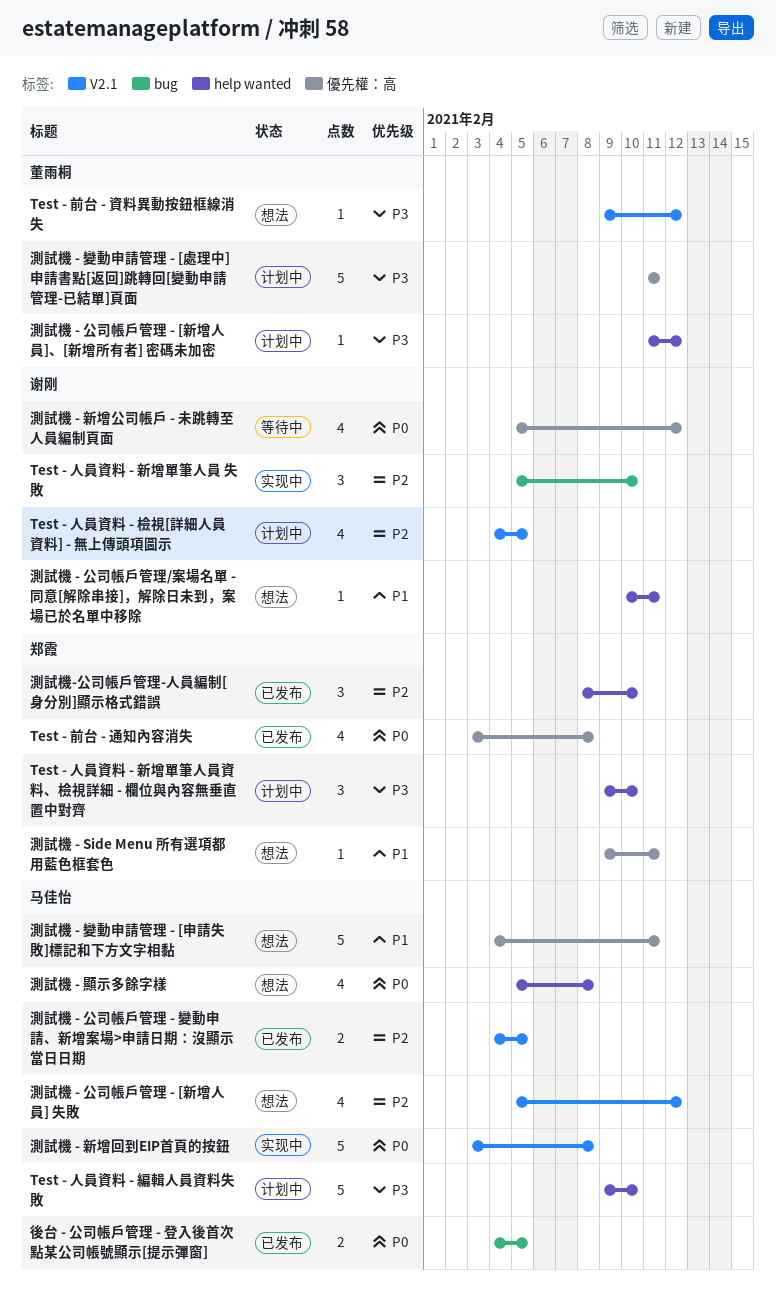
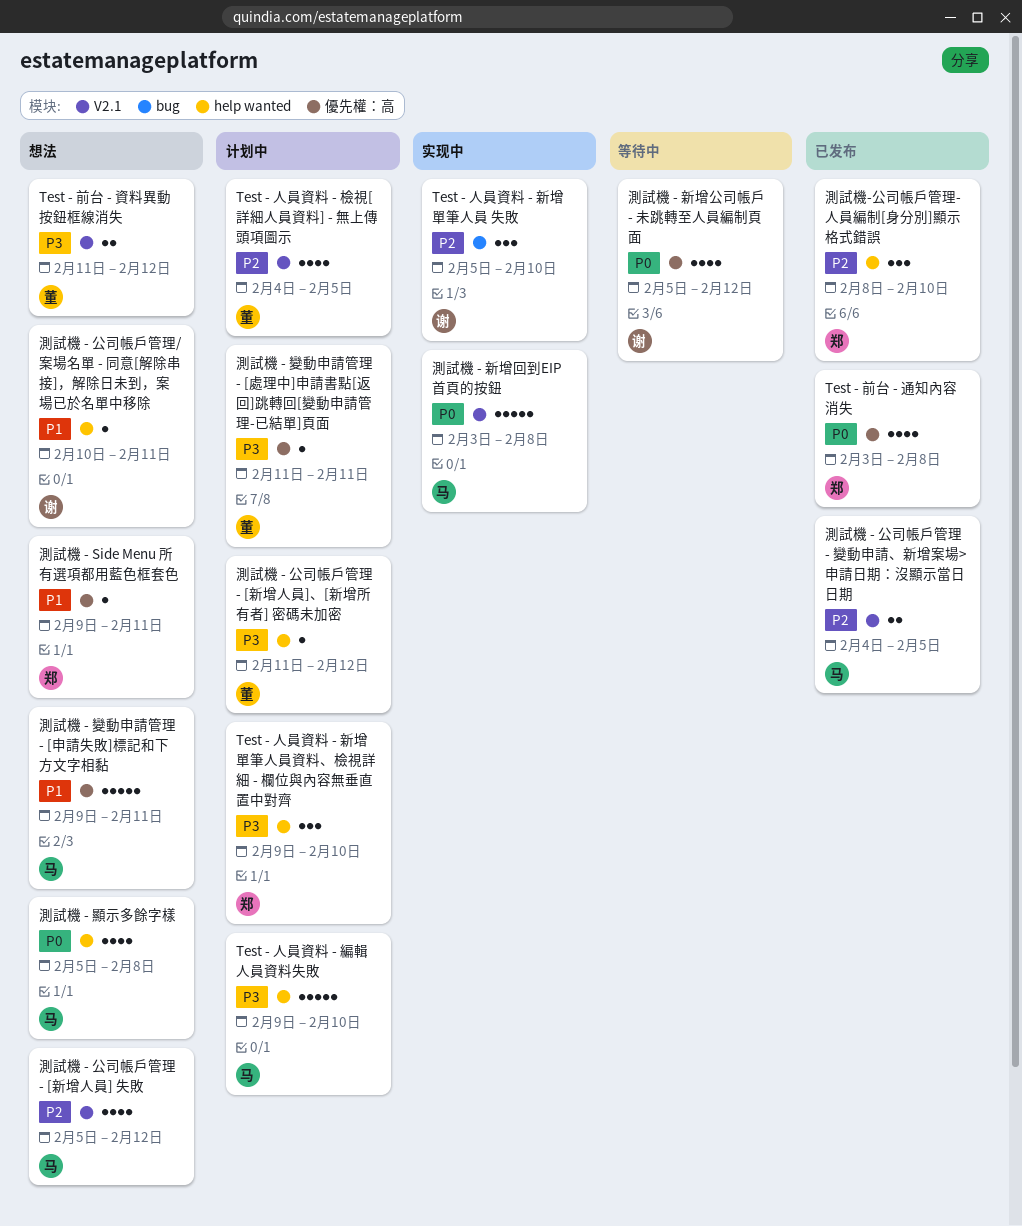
Test - 人員資料 - 檢視[詳細人員資料] - 無上傳頭項圖示, owner: 谢刚 -> 董雨桐
Test - 前台 - 資料異動按鈕框線消失, estimate: 1 -> 2
Test - 前台 - 資料異動按鈕框線消失, start: Feb 9 -> Feb 11
後台 - 公司帳戶管理 - 登入後首次點某公司帳號顯示[提示彈窗]: present -> none
測試機 - 變動申請管理 - [申請失敗]標記和下方文字相黏, start: Feb 4 -> Feb 9
測試機 - 變動申請管理 - [處理中]申請書點[返回]跳轉回[變動申請管理-已結單]頁面, estimate: 5 -> 1

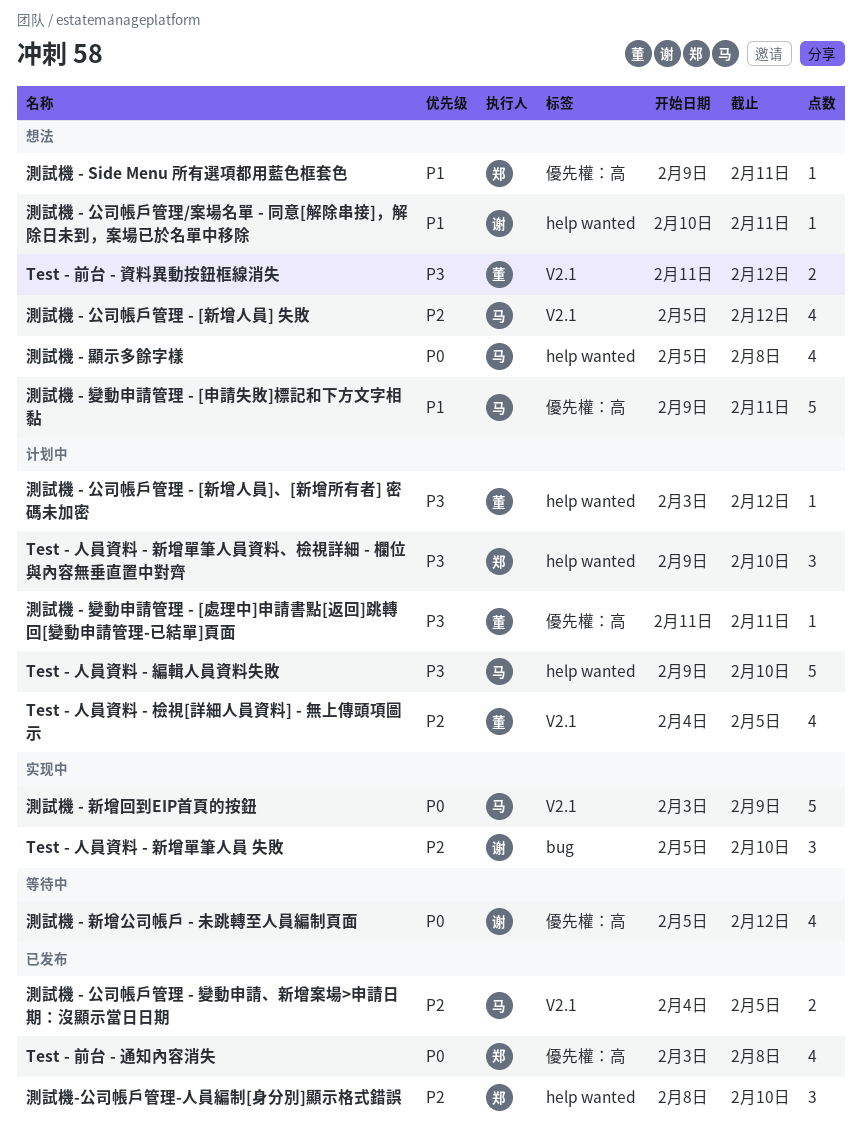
測試機 - 公司帳戶管理 - [新增人員]、[新增所有者] 密碼未加密, start: Feb 11 -> Feb 3
測試機 - 新增回到EIP首頁的按鈕, due: Feb 8 -> Feb 9

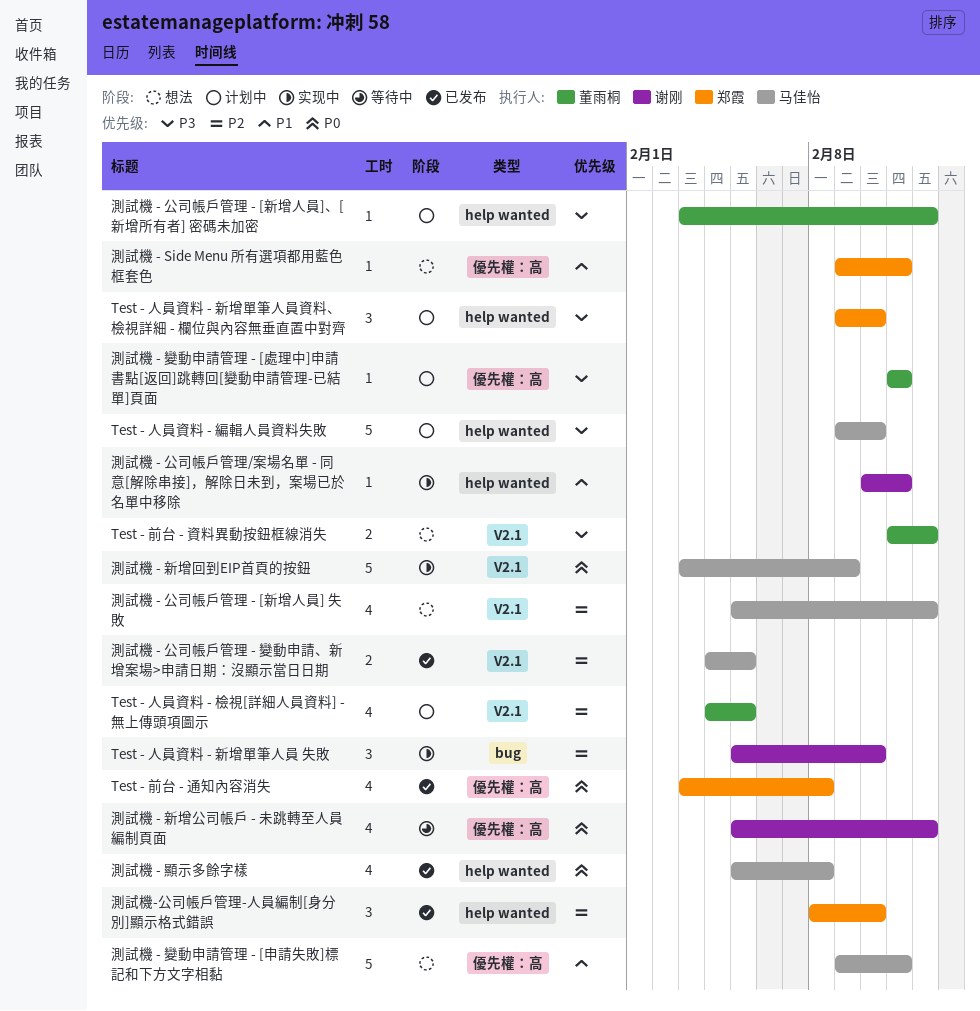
測試機 - 公司帳戶管理/案場名單 - 同意[解除串接]，解除日未到，案場已於名單中移除, status: 想法 -> 实现中
測試機 - 顯示多餘字樣, status: 想法 -> 已发布

